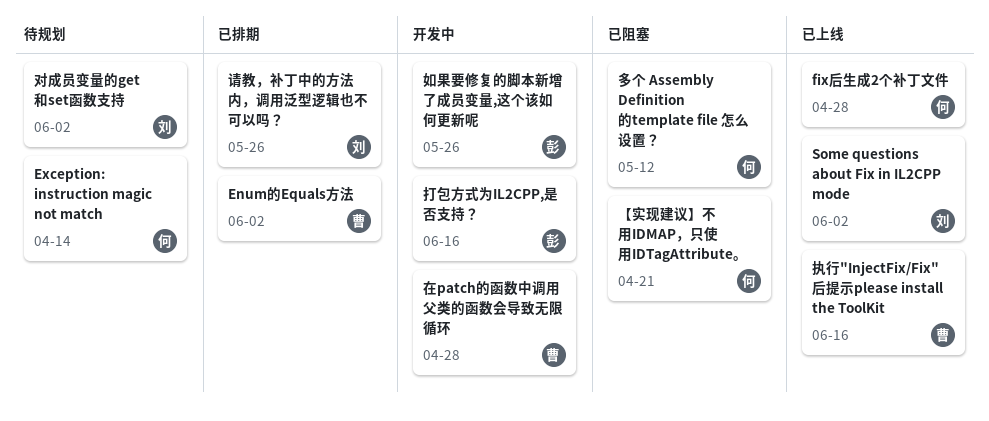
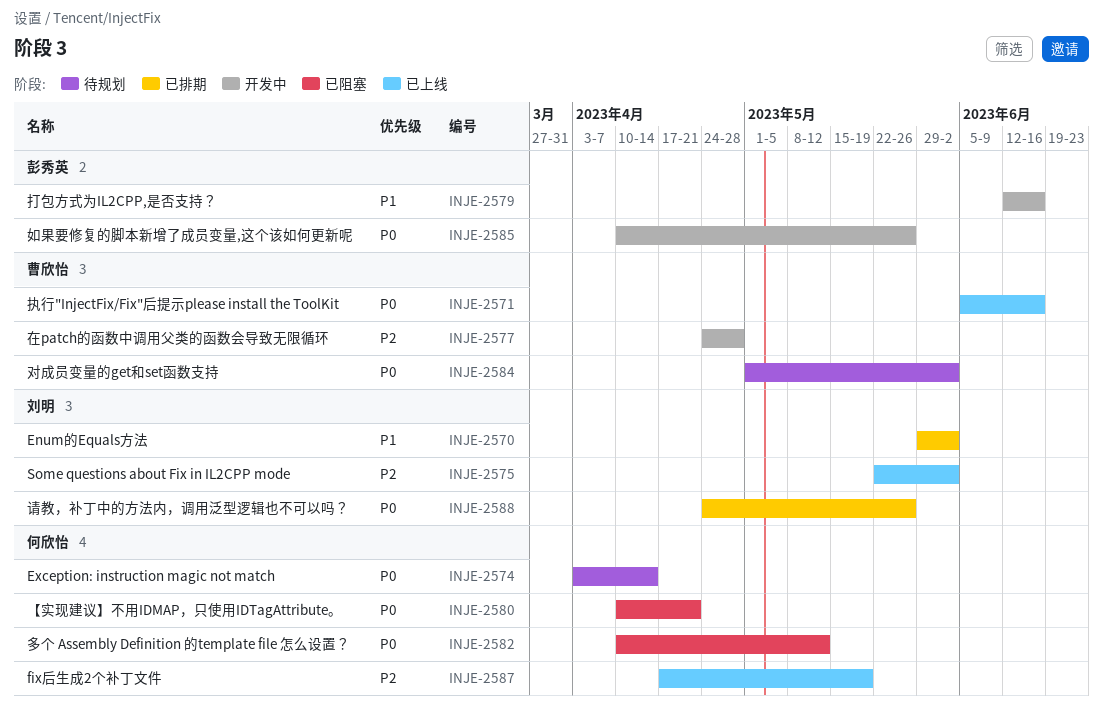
Enum的Equals方法, owner: 曹欣怡 -> 刘明
fix后生成2个补丁文件, due: Apr 28 -> May 19
对成员变量的get和set函数支持, owner: 刘明 -> 曹欣怡

